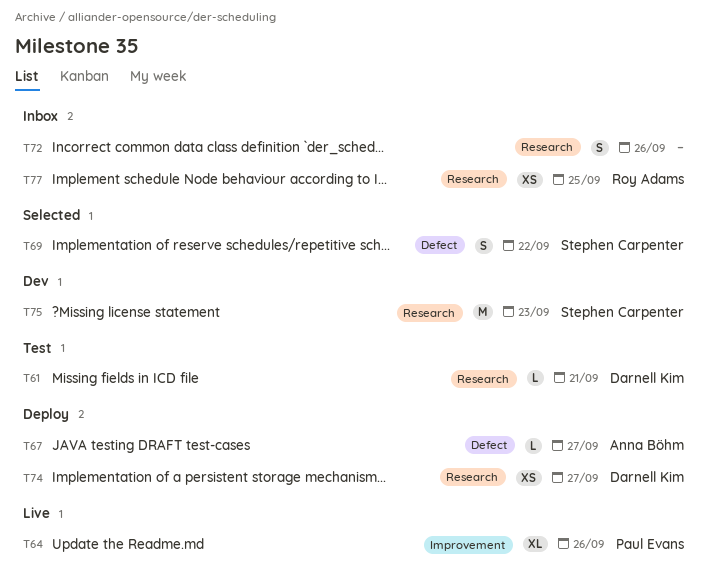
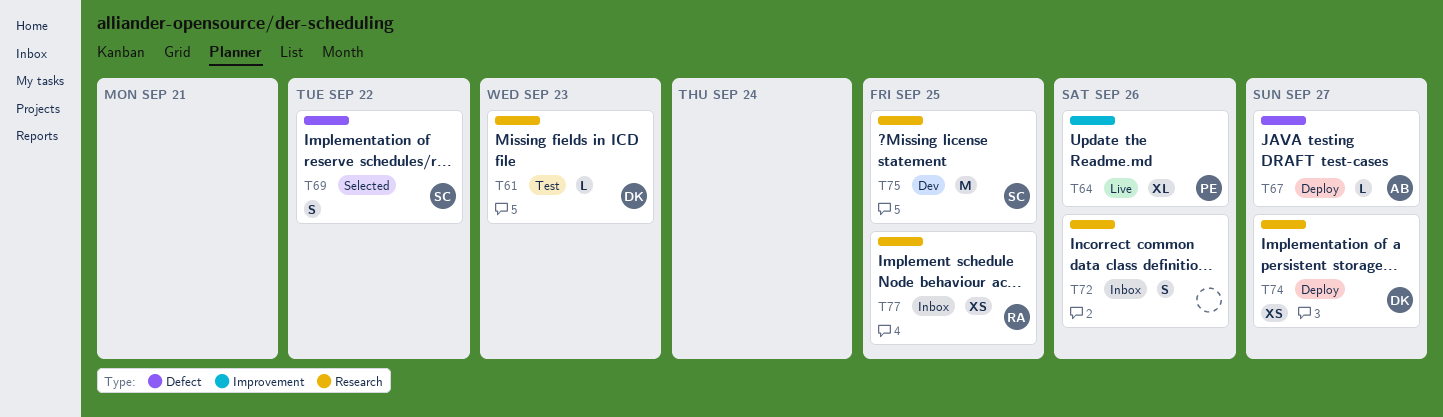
T61, due: Sep 21 -> Sep 23
T75, due: Sep 23 -> Sep 25

